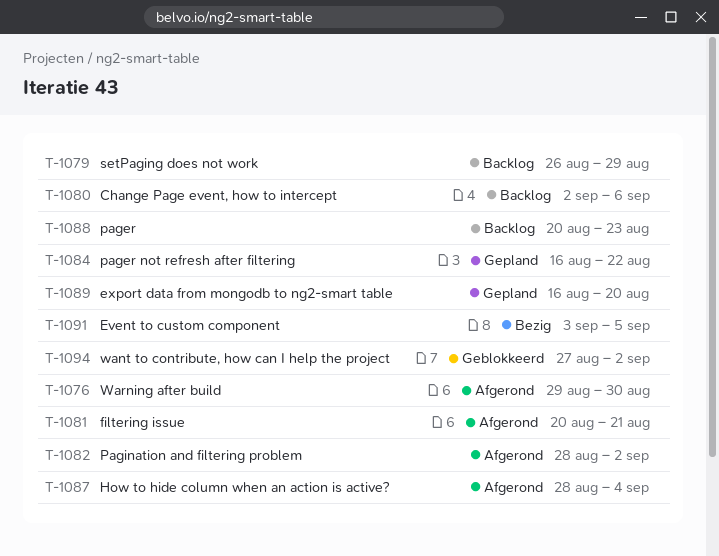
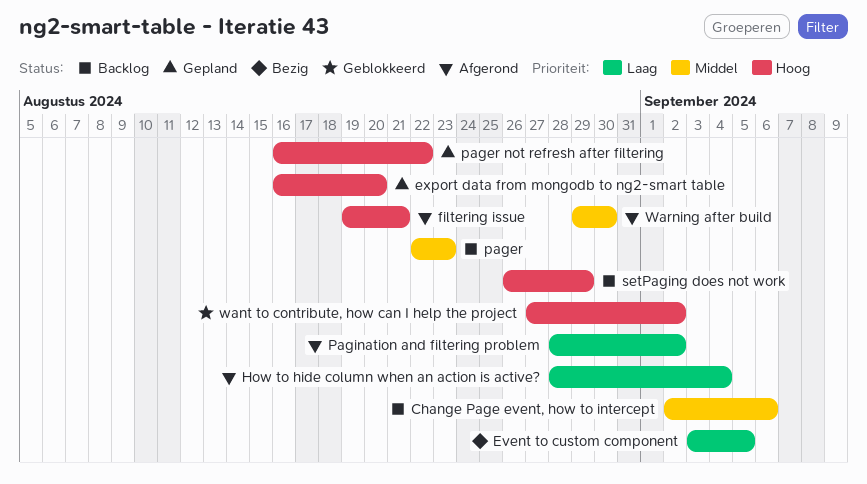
filtering issue, start: Aug 20 -> Aug 19
pager, start: Aug 20 -> Aug 22

